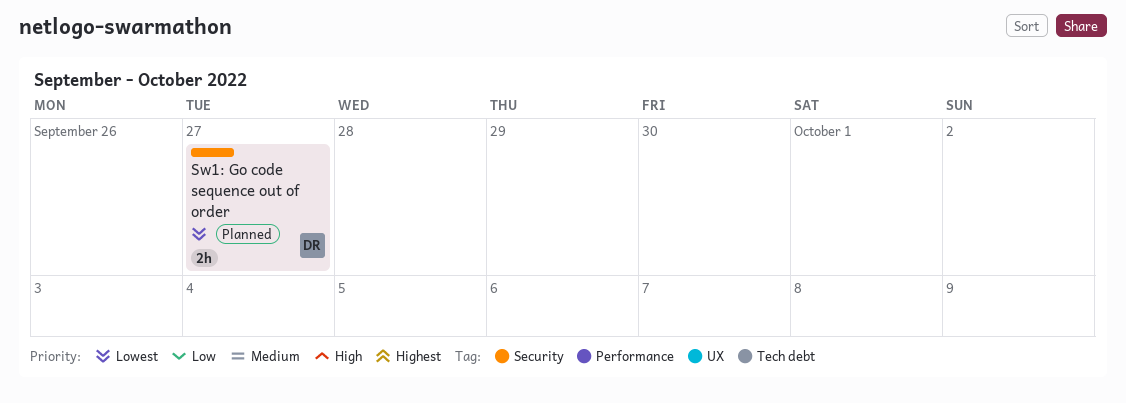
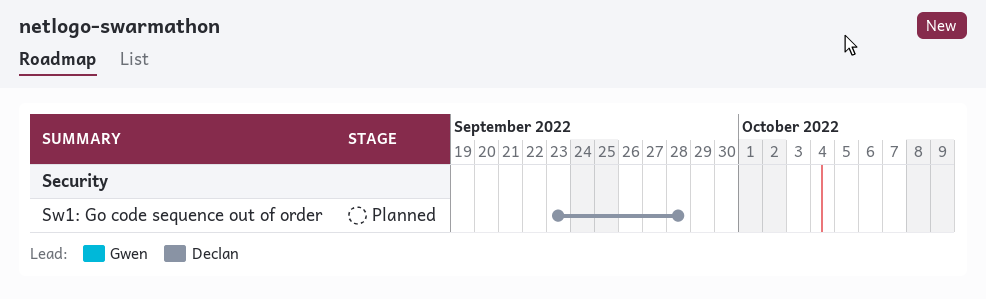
Sw1: Go code sequence out of order, due: Sep 27 -> Sep 28

